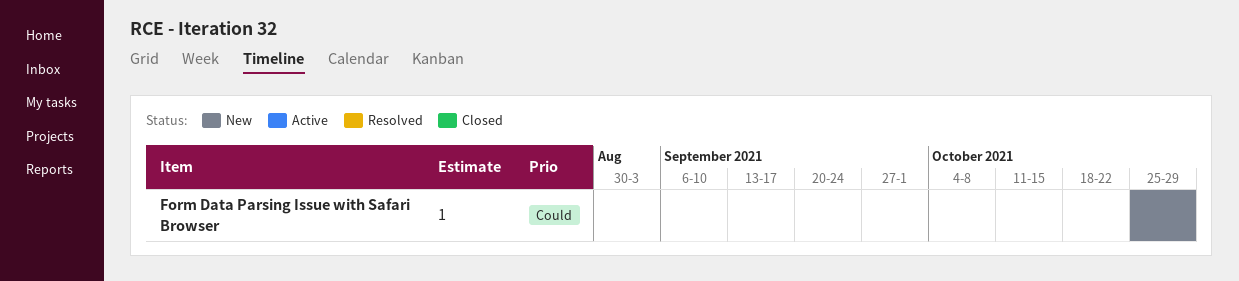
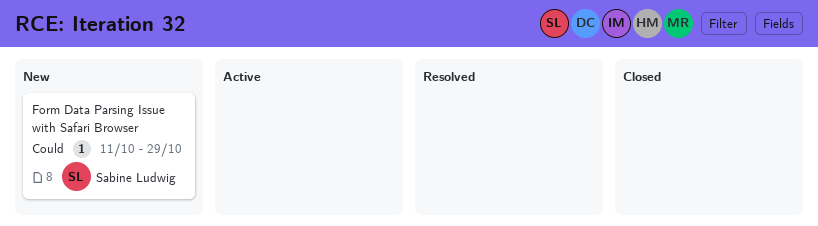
Form Data Parsing Issue with Safari Browser, start: Oct 25 -> Oct 11

